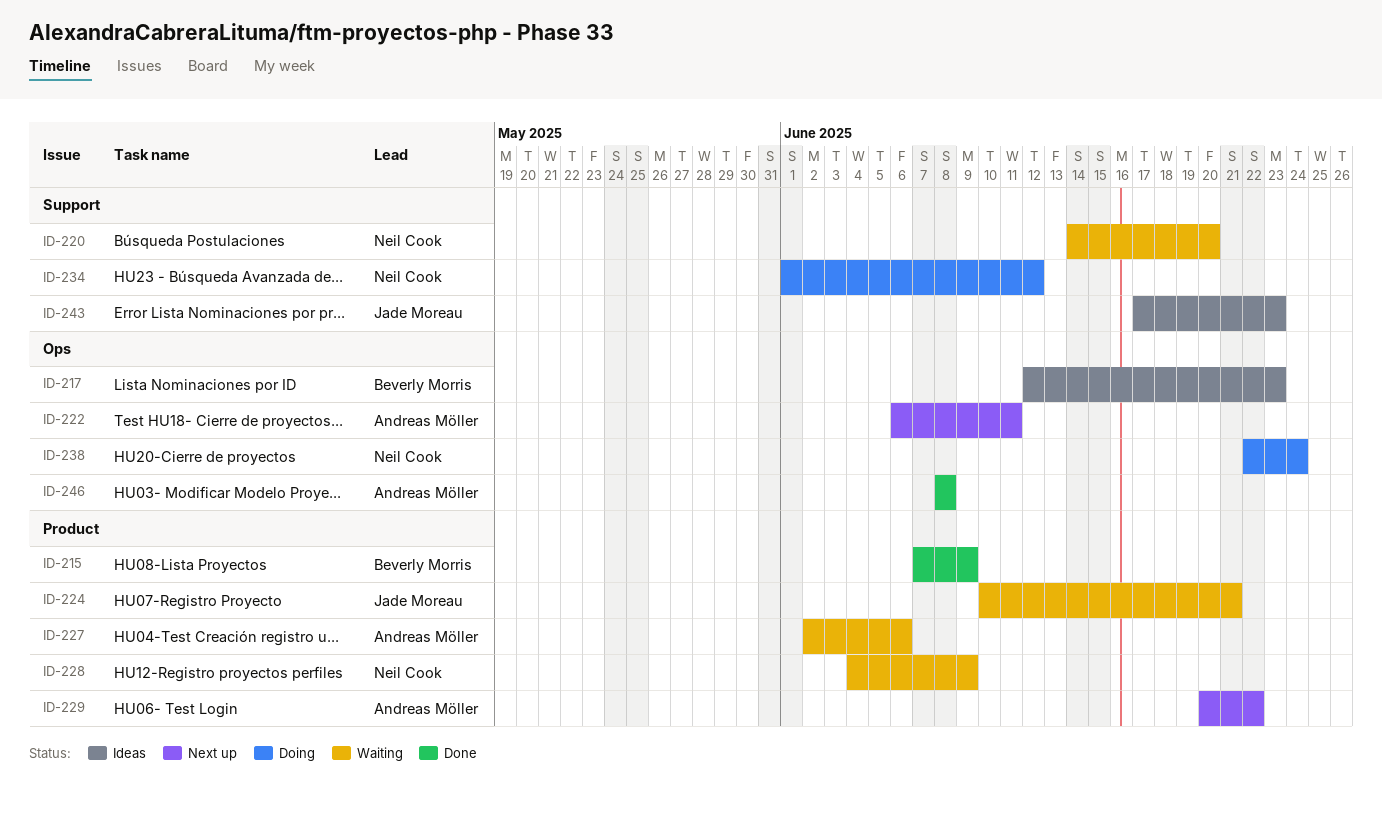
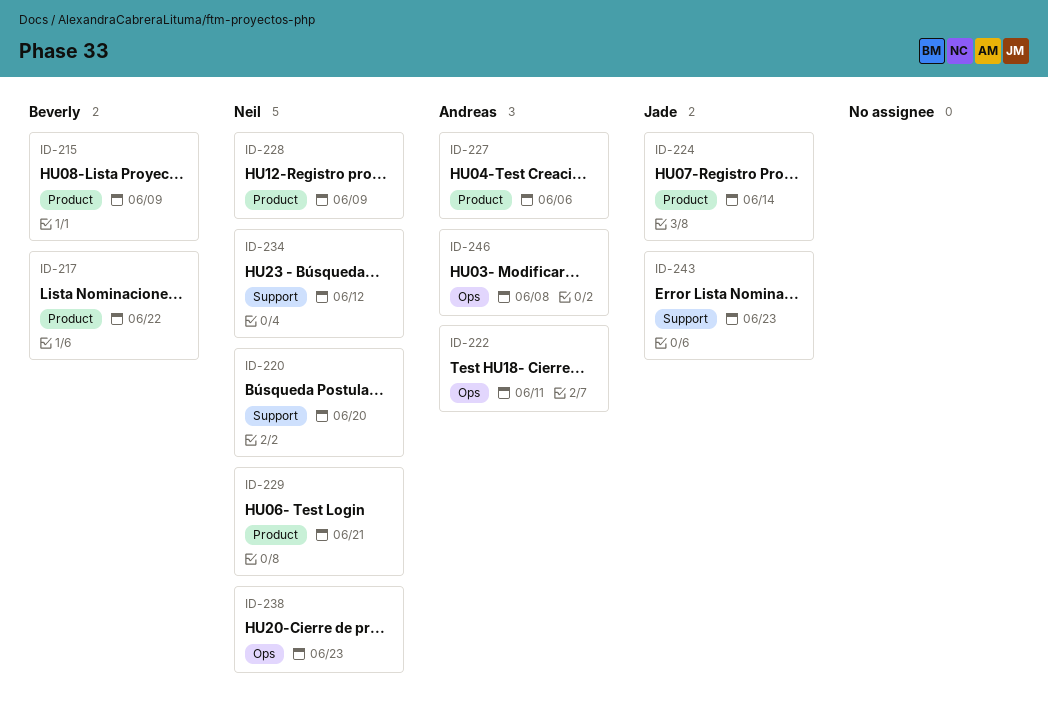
ID-217, label: Ops -> Product
ID-217, due: Jun 23 -> Jun 22
ID-224, due: Jun 21 -> Jun 14
ID-229, owner: Andreas Möller -> Neil Cook
ID-229, due: Jun 22 -> Jun 21
ID-238, due: Jun 24 -> Jun 23

